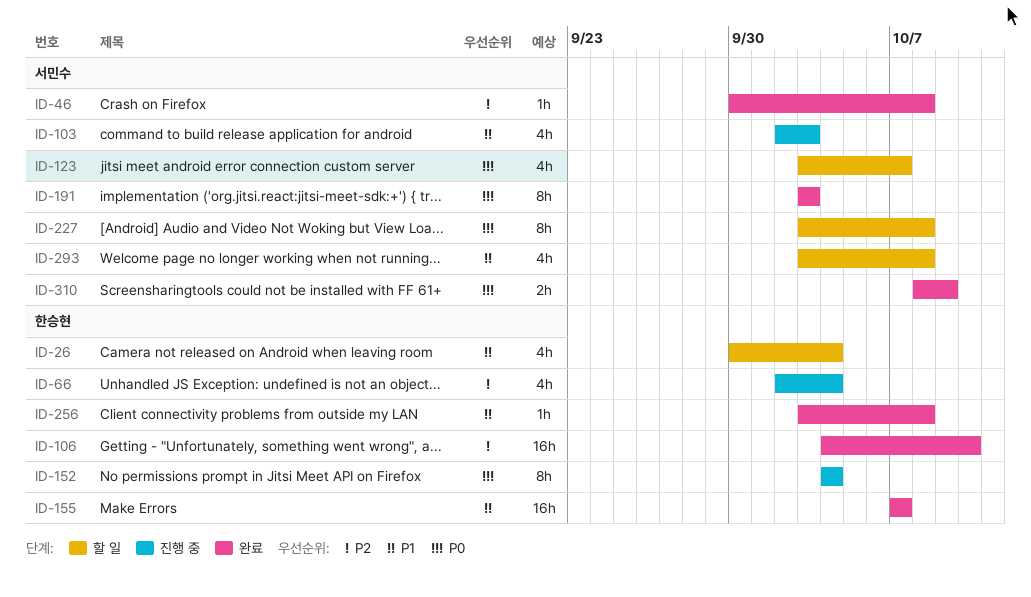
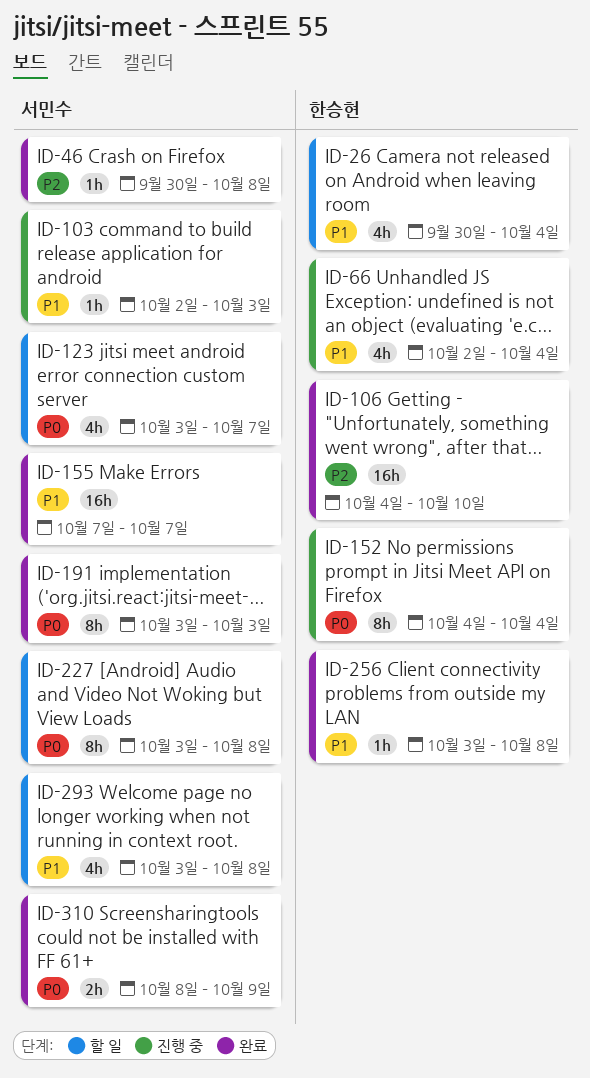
ID-66, priority: P2 -> P1
ID-103, estimate: 4h -> 1h
ID-155, owner: 한승현 -> 서민수

